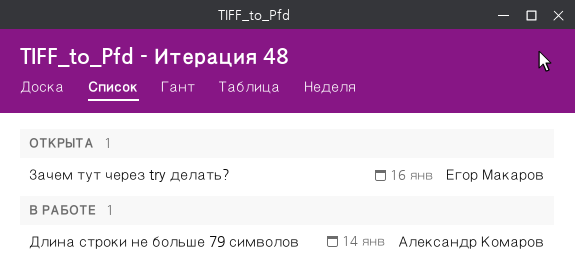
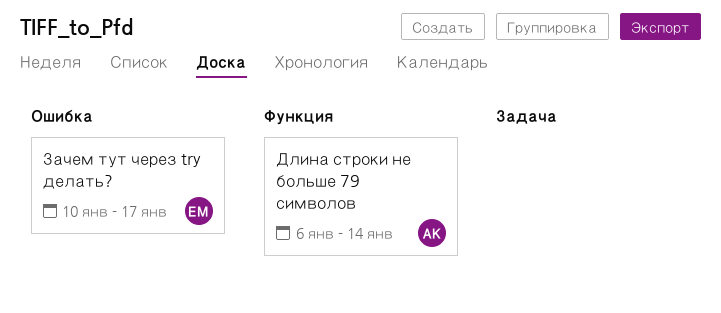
Зачем тут через try делать?, due: Jan 16 -> Jan 17

